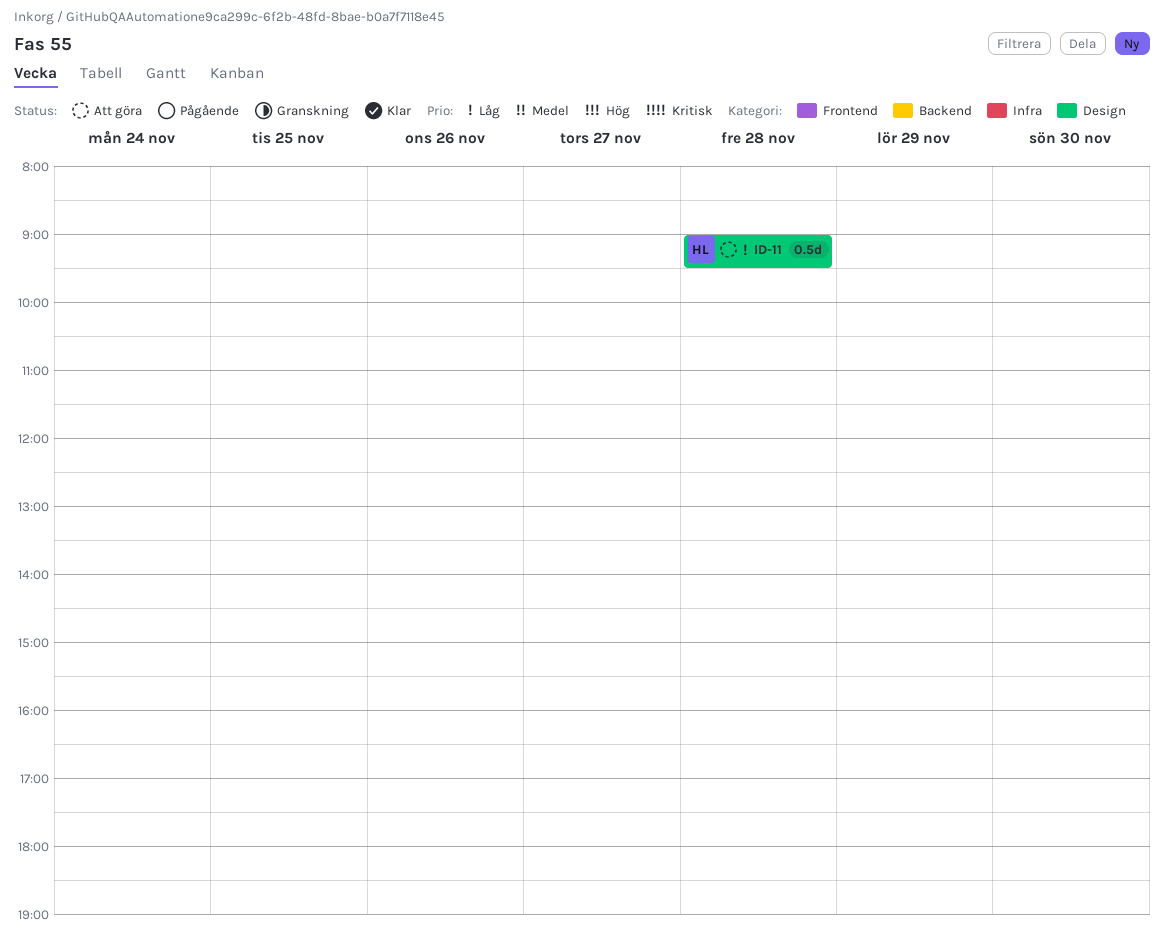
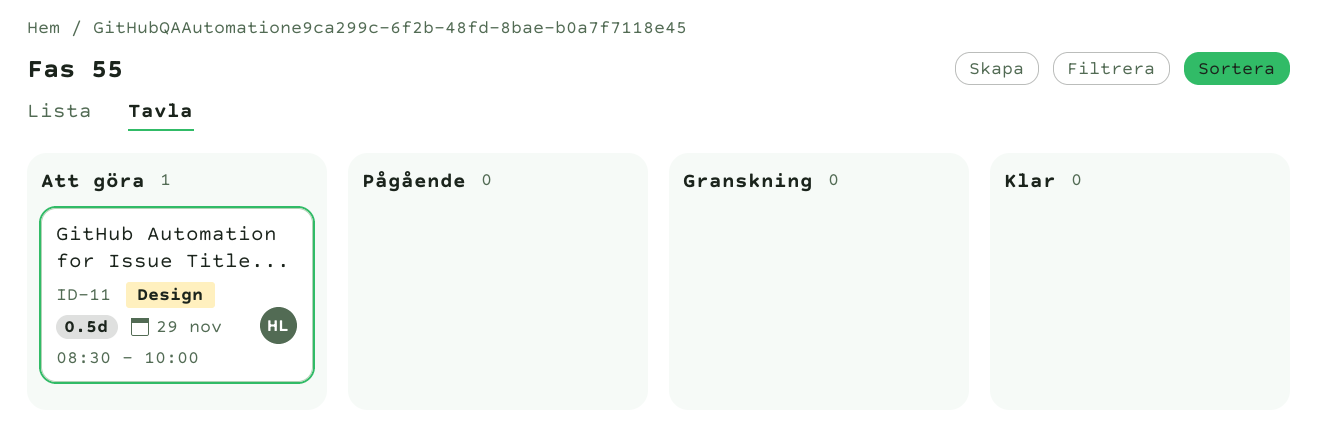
ID-11, day: Nov 28 -> Nov 29
ID-11, begins: 09:00 -> 08:30
ID-11, ends: 09:30 -> 10:00

